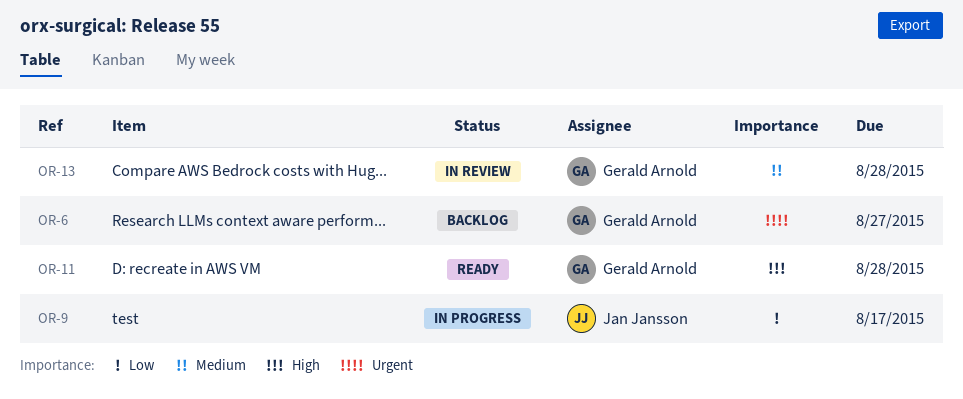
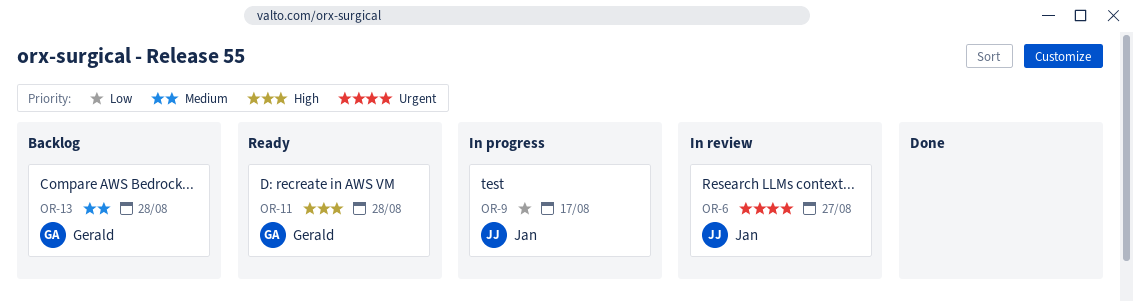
OR-6, status: Backlog -> In review
OR-6, owner: Gerald Arnold -> Jan Jansson
OR-13, status: In review -> Backlog

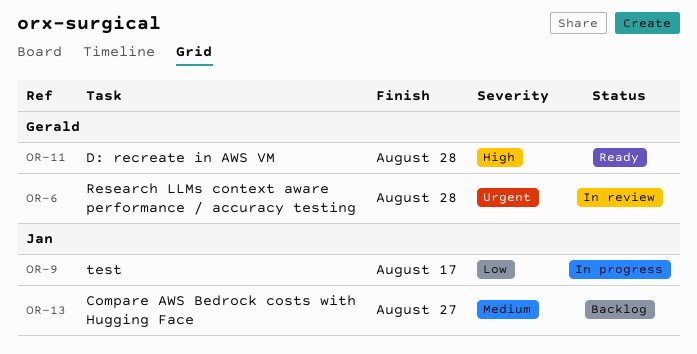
OR-6, owner: Jan -> Gerald
OR-6, due: Aug 27 -> Aug 28
OR-13, owner: Gerald -> Jan
OR-13, due: Aug 28 -> Aug 27

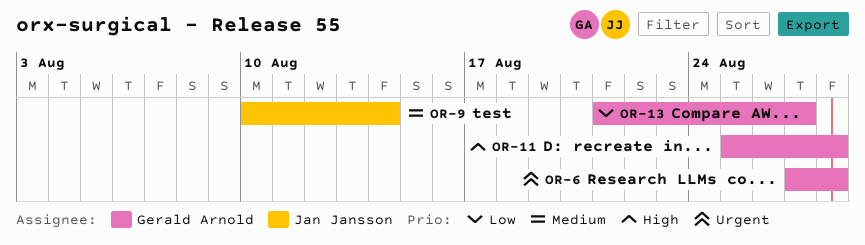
OR-9, priority: Low -> Medium
OR-9, due: Aug 17 -> Aug 14
OR-13, owner: Jan Jansson -> Gerald Arnold
OR-13, priority: Medium -> Low

